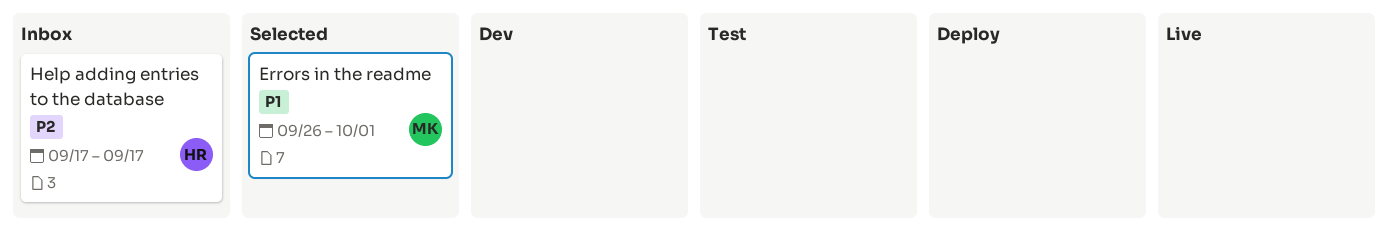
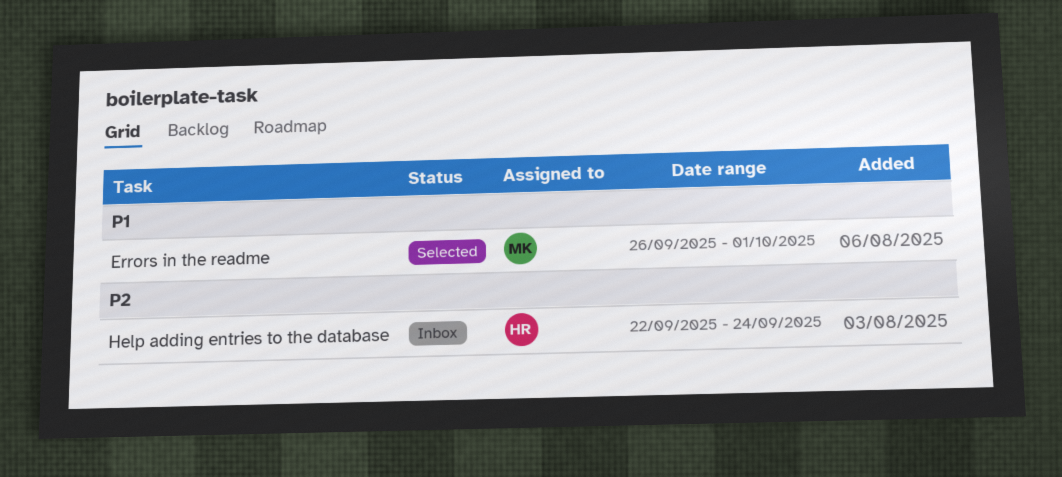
Help adding entries to the database, start: Sep 17 -> Sep 22
Help adding entries to the database, due: Sep 17 -> Sep 24

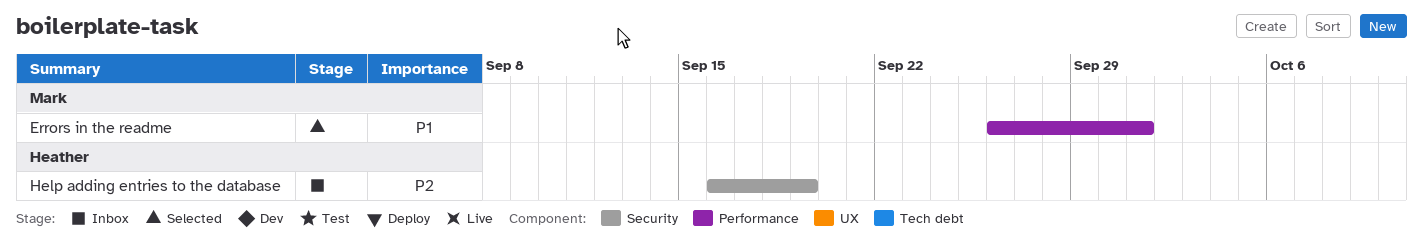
Help adding entries to the database, start: Sep 22 -> Sep 16
Help adding entries to the database, due: Sep 24 -> Sep 19

